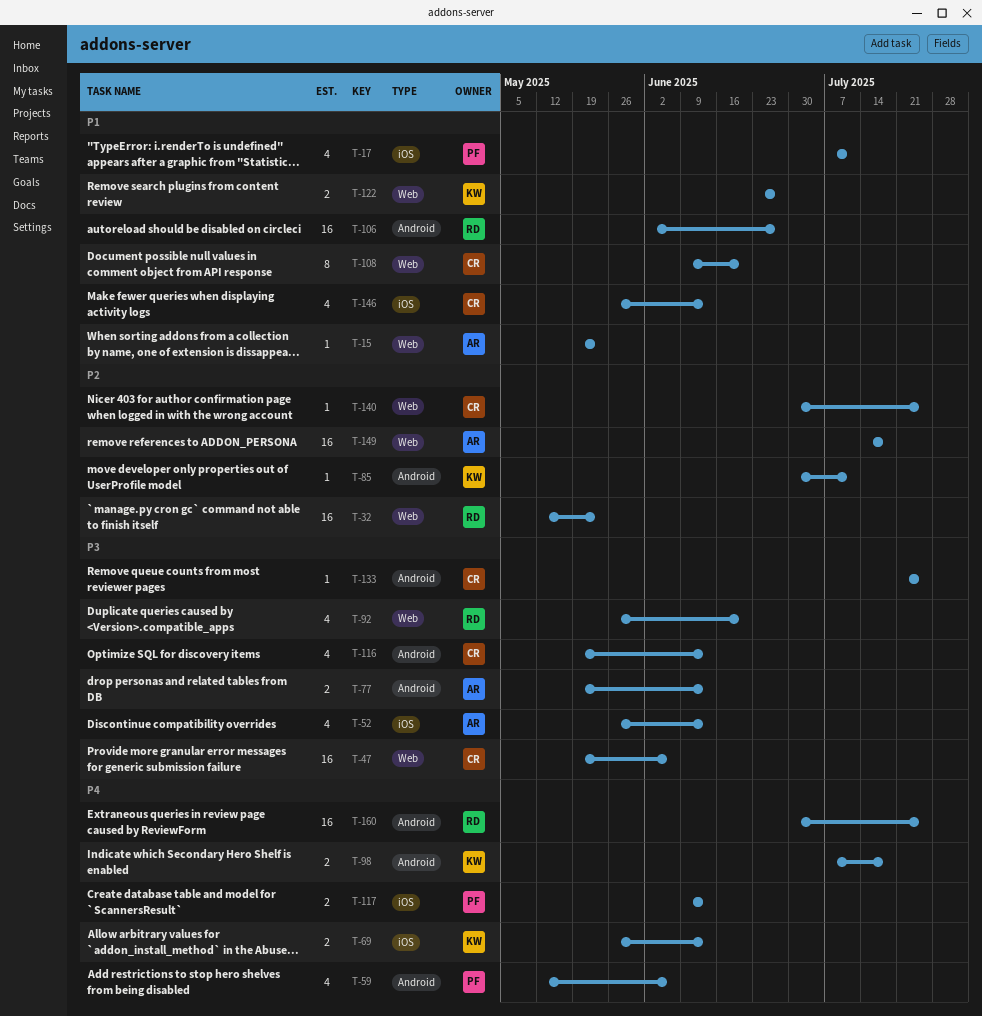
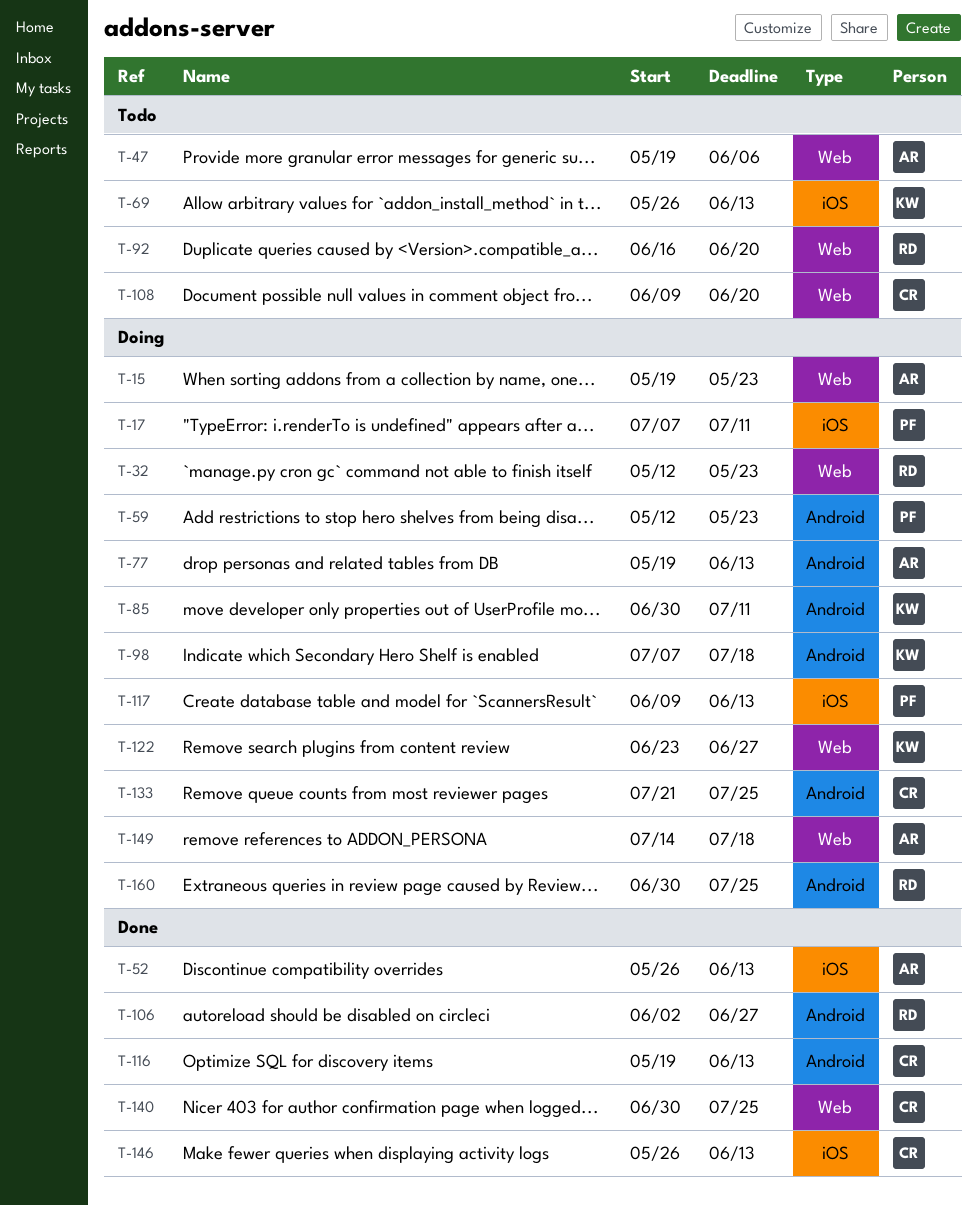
T-47, owner: CR -> AR
T-59, due: Jun 6 -> May 23
T-92, start: May 26 -> Jun 16

